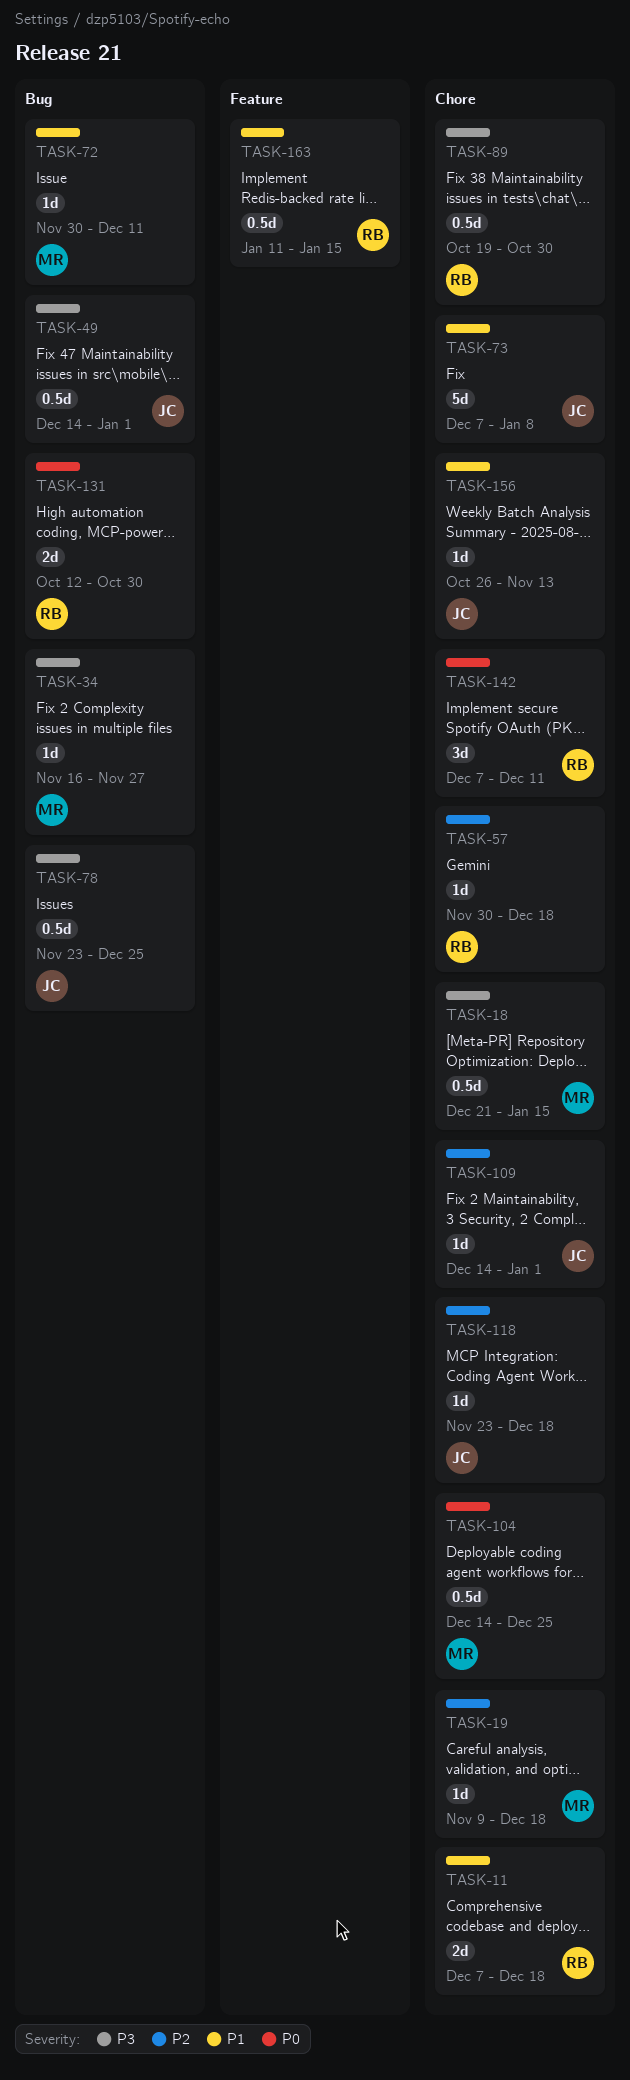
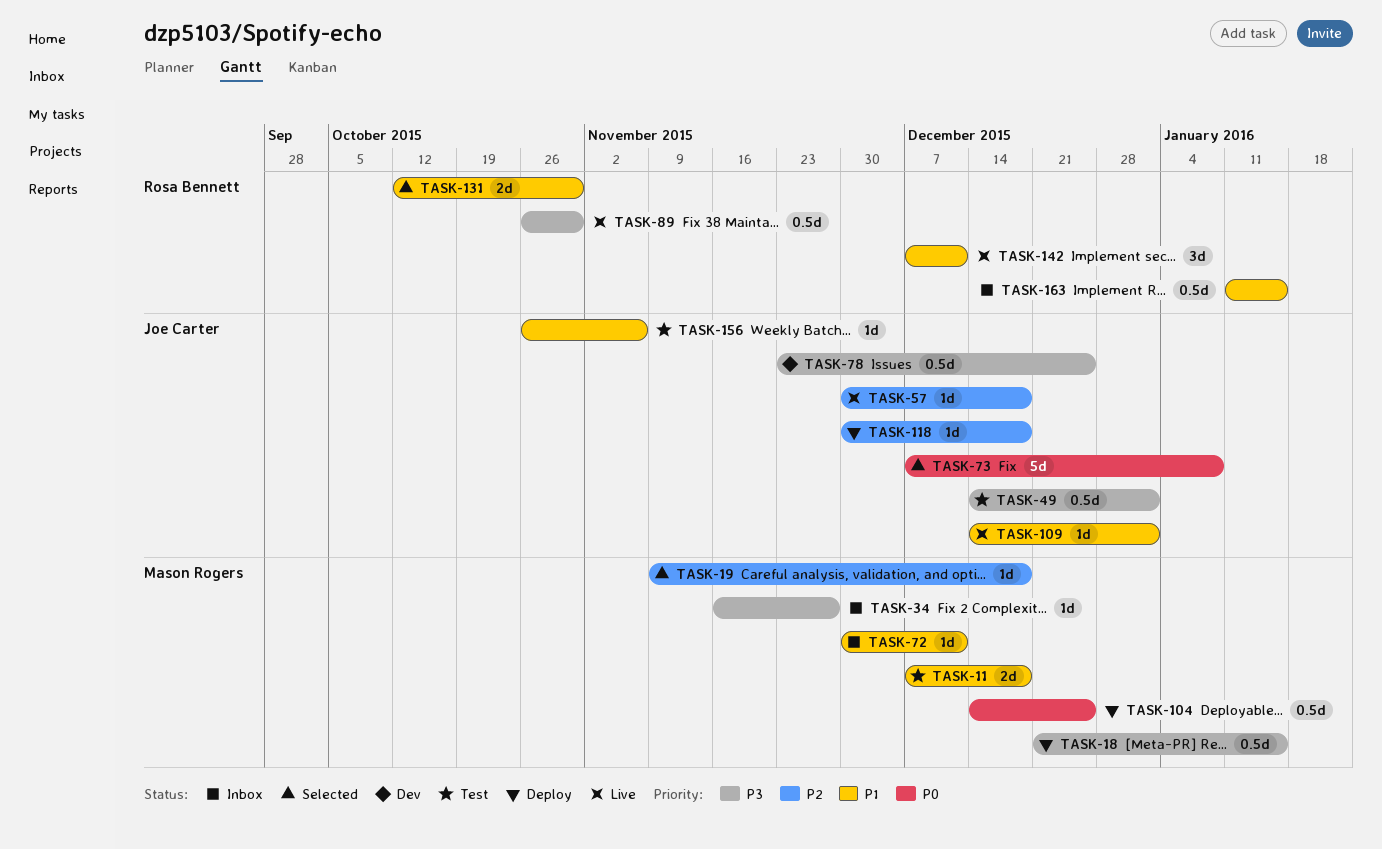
TASK-11, owner: Rosa Bennett -> Mason Rogers
TASK-57, owner: Rosa Bennett -> Joe Carter
TASK-73, priority: P1 -> P0
TASK-89, start: Oct 19 -> Oct 26
TASK-109, priority: P2 -> P1
TASK-118, start: Nov 23 -> Nov 30
TASK-131, priority: P0 -> P1
TASK-142, priority: P0 -> P1
TASK-156, due: Nov 13 -> Nov 6

